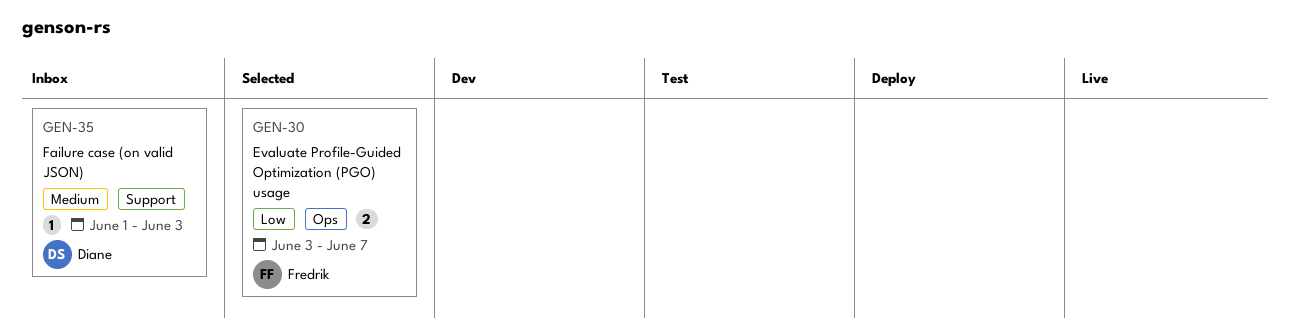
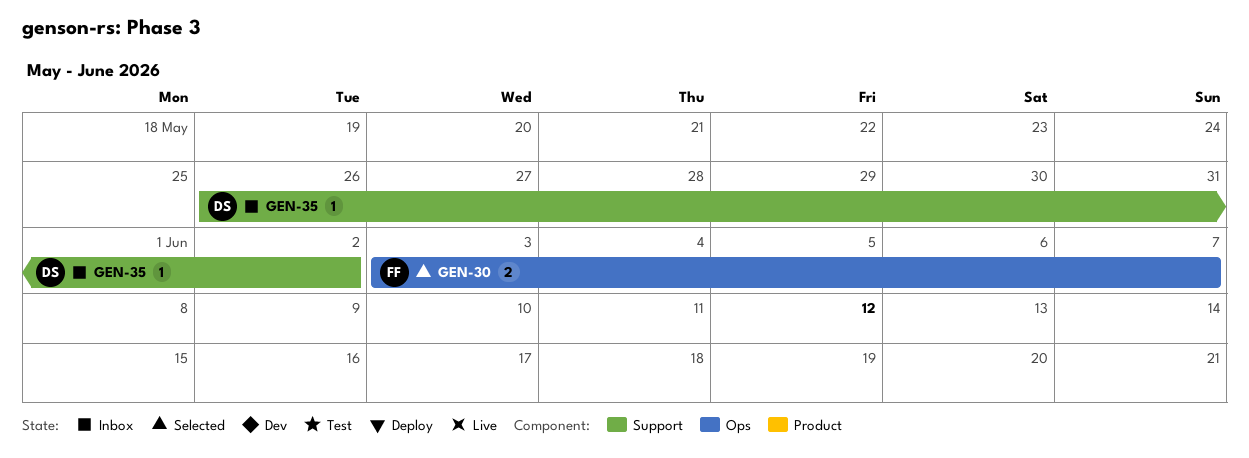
GEN-35, start: Jun 1 -> May 26
GEN-35, due: Jun 3 -> Jun 2

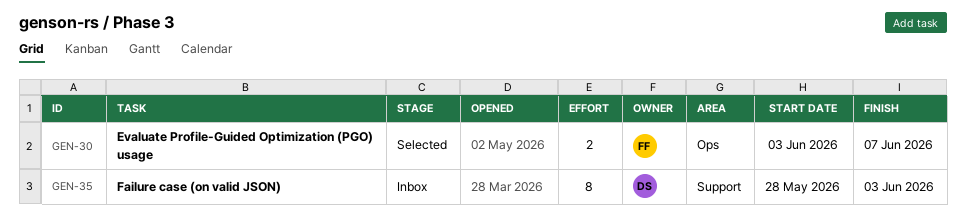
GEN-35, estimate: 1 -> 8
GEN-35, start: May 26 -> May 28
GEN-35, due: Jun 2 -> Jun 3

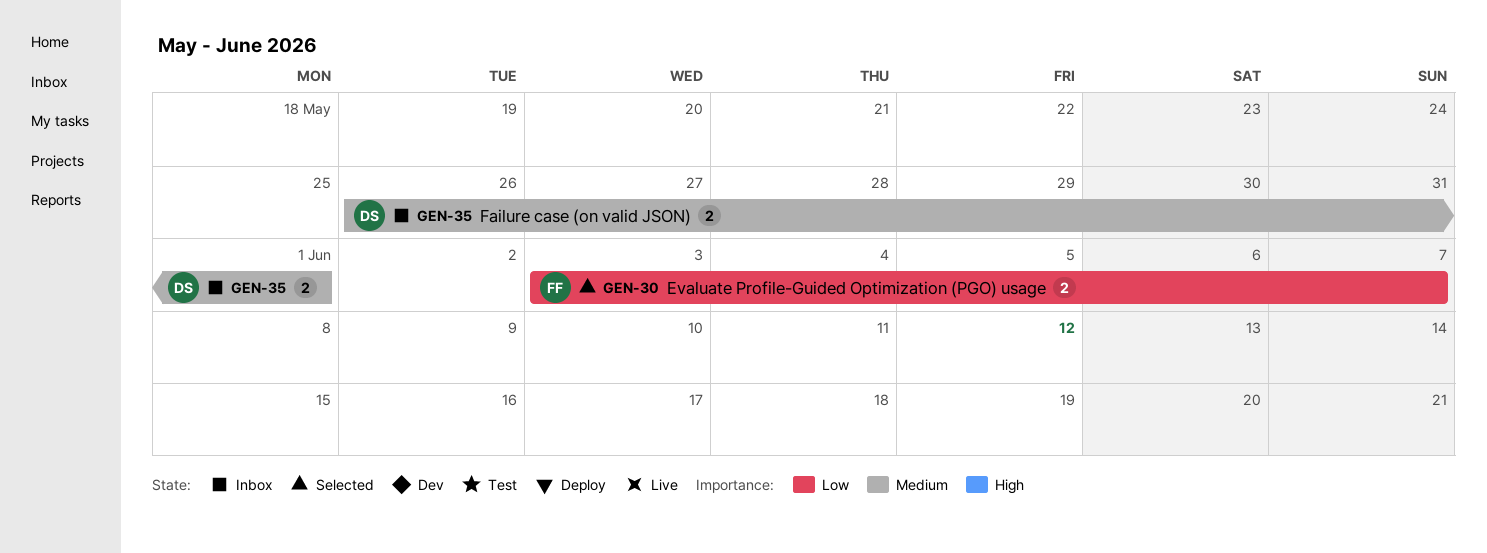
GEN-35, estimate: 8 -> 2
GEN-35, start: May 28 -> May 26
GEN-35, due: Jun 3 -> Jun 1

